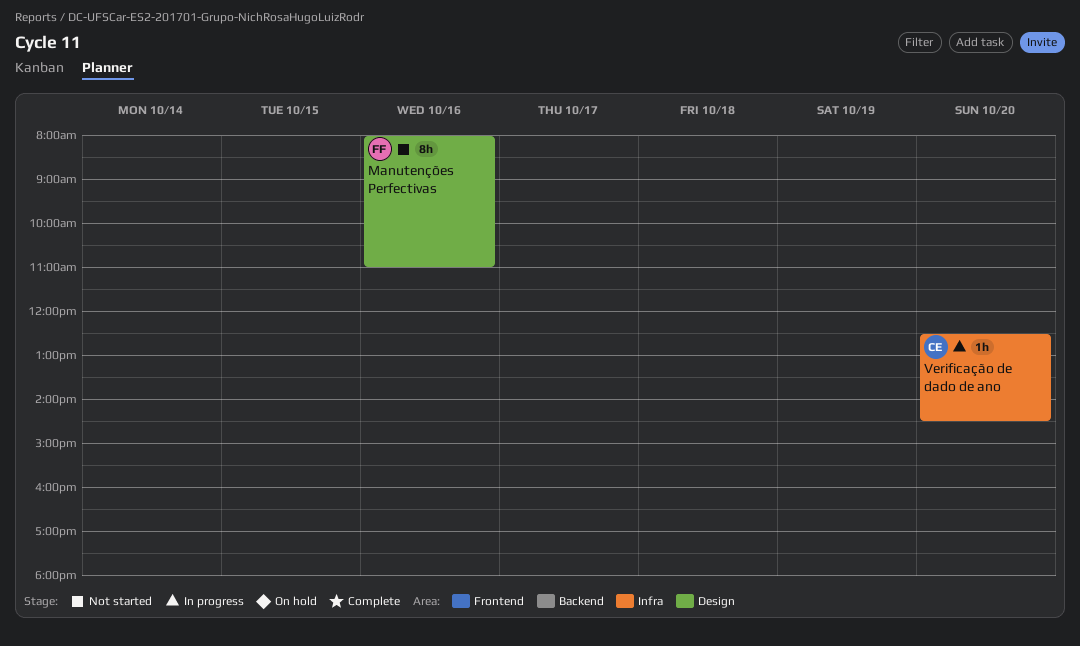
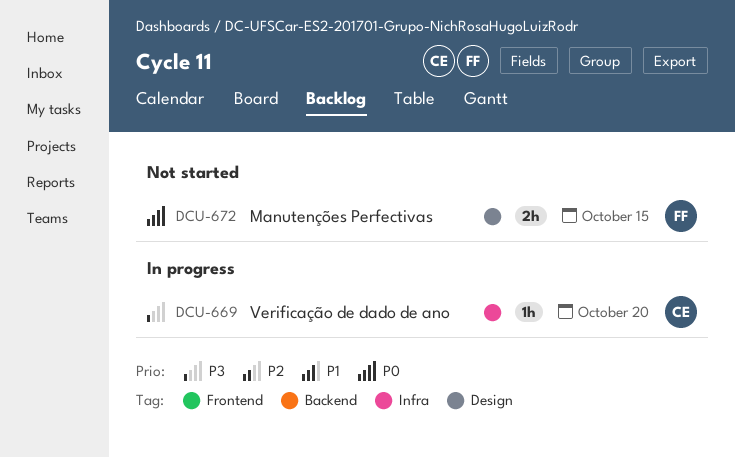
Manutenções Perfectivas, estimate: 8h -> 2h
Manutenções Perfectivas, day: Oct 16 -> Oct 15

